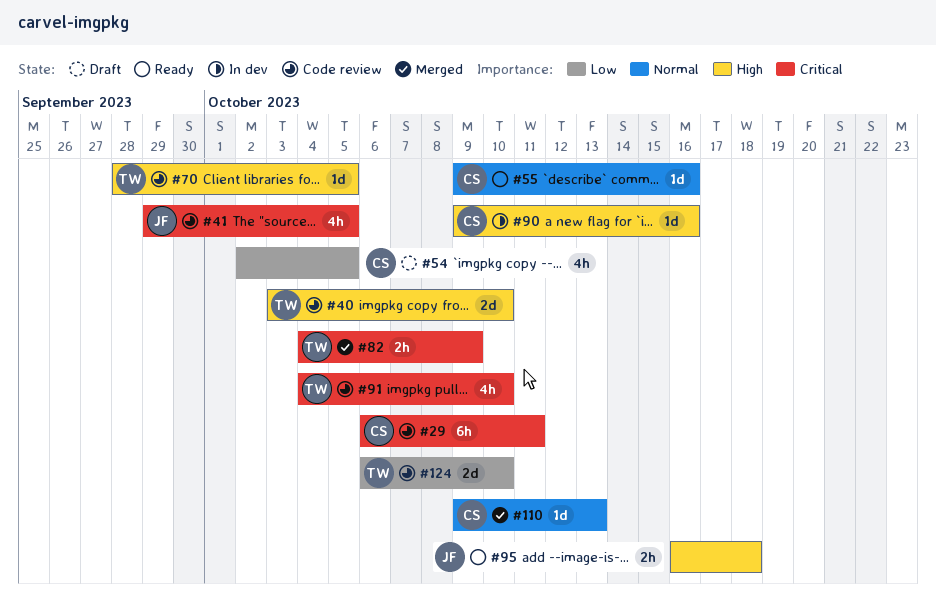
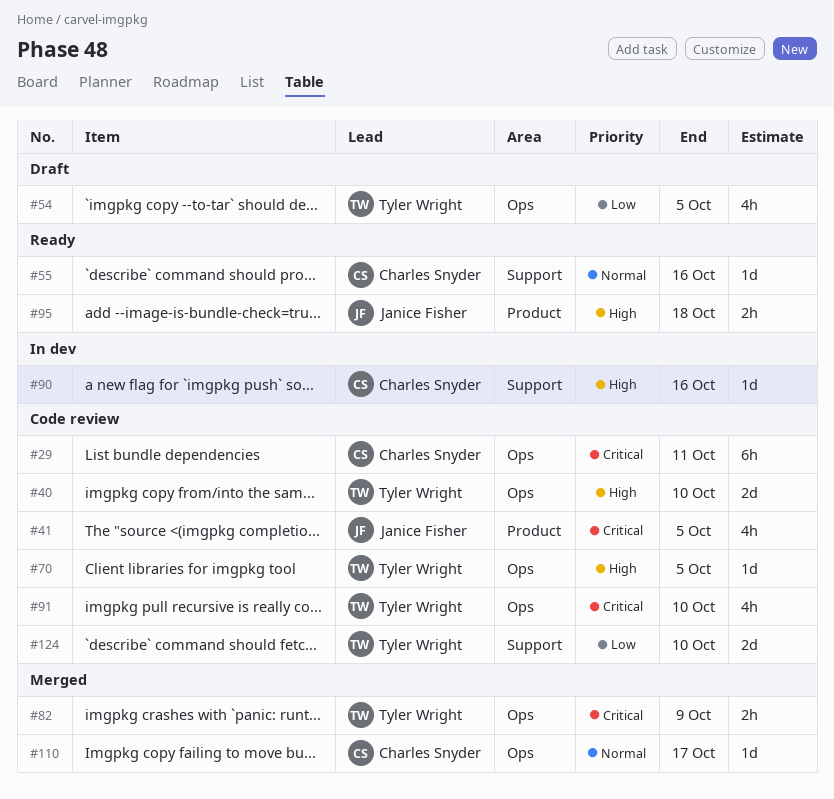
#54, owner: Charles Snyder -> Tyler Wright
#110, due: Oct 13 -> Oct 17

